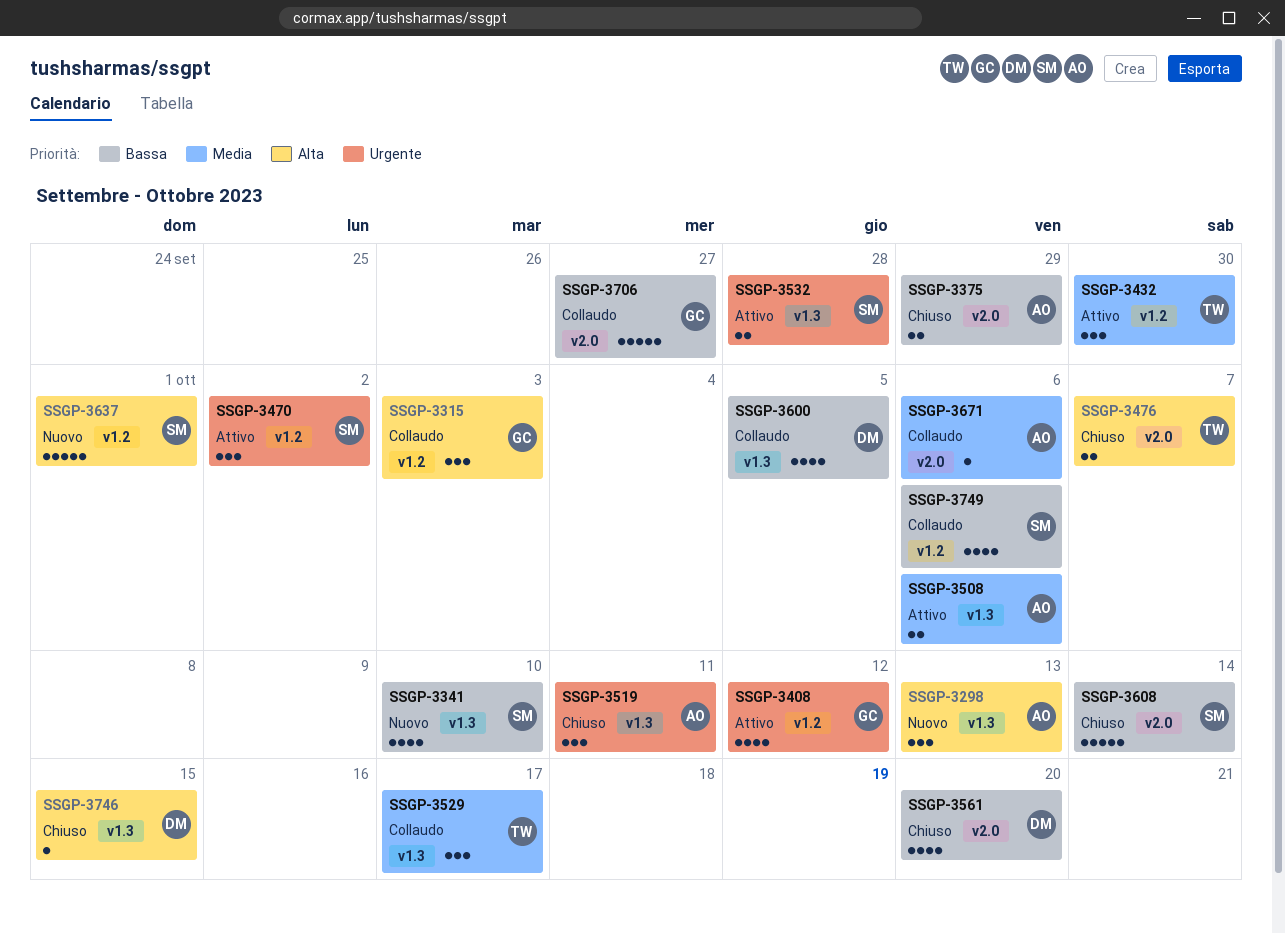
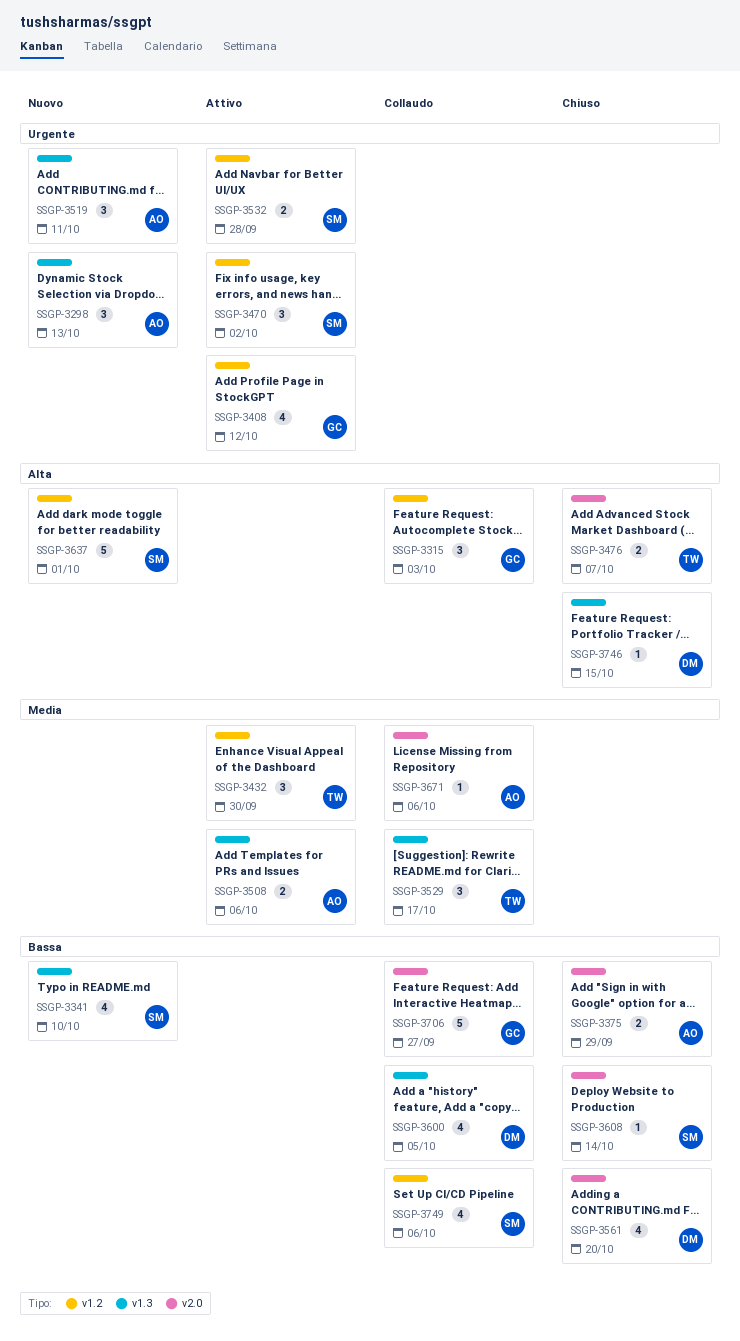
SSGP-3298, priority: Alta -> Urgente
SSGP-3519, status: Chiuso -> Nuovo
SSGP-3532, label: v1.3 -> v1.2
SSGP-3608, estimate: 5 -> 1

